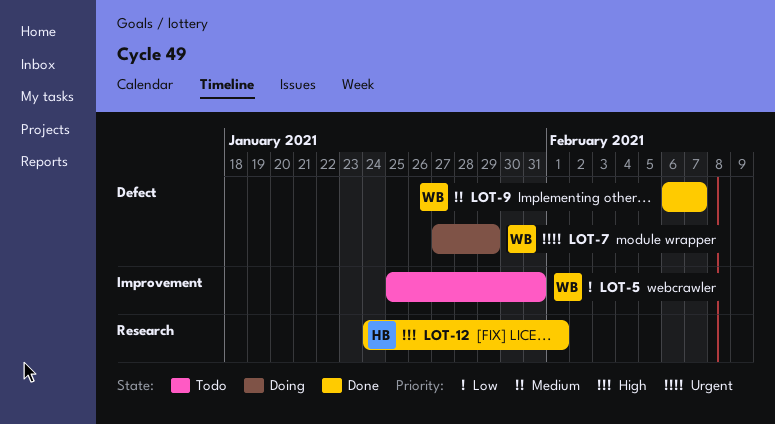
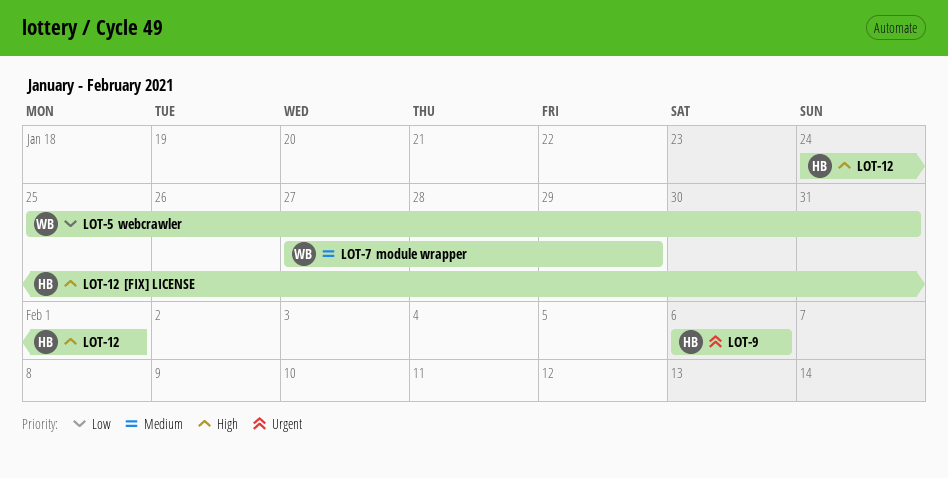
LOT-7, priority: Urgent -> Medium
LOT-9, owner: WB -> HB
LOT-9, priority: Medium -> Urgent
LOT-9, due: Feb 7 -> Feb 6

